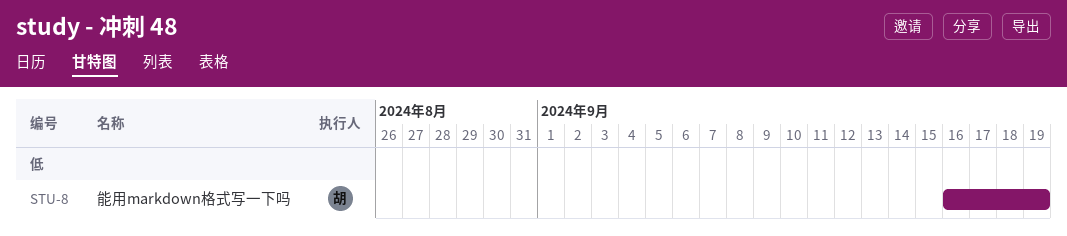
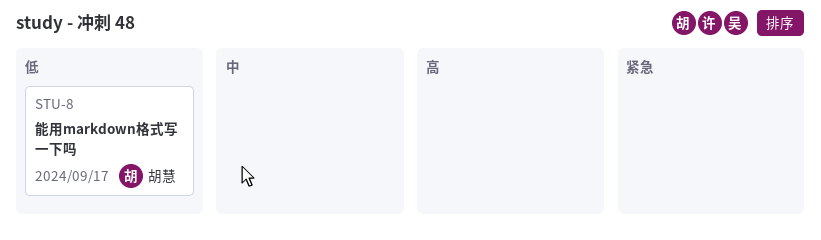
STU-8, due: Sep 19 -> Sep 17

